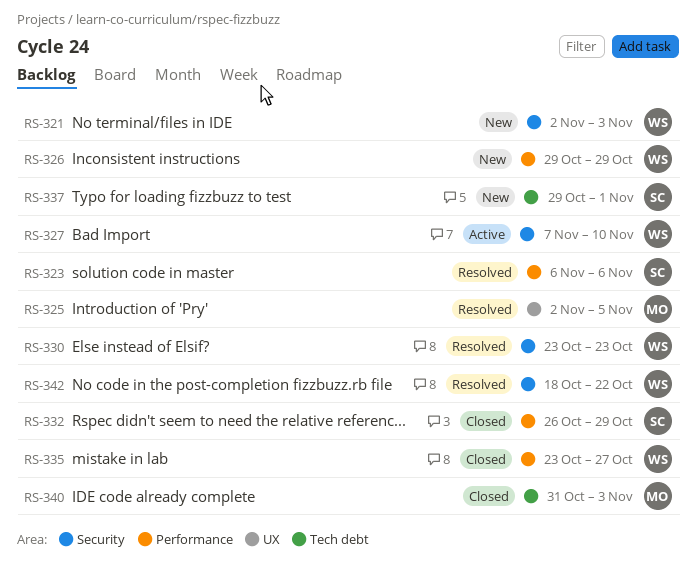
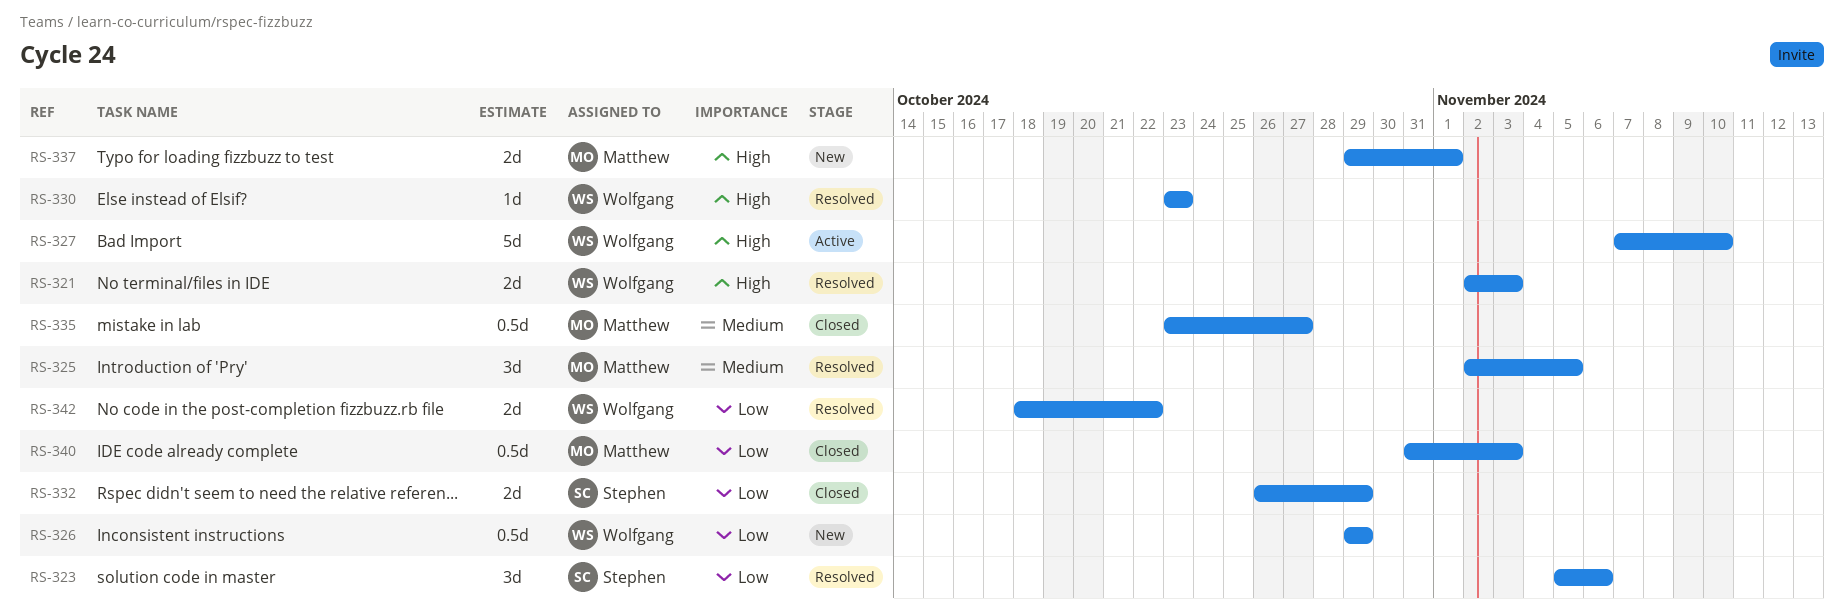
RS-321, status: New -> Resolved
RS-323, start: Nov 6 -> Nov 5
RS-335, owner: Wolfgang -> Matthew
RS-337, owner: Stephen -> Matthew

